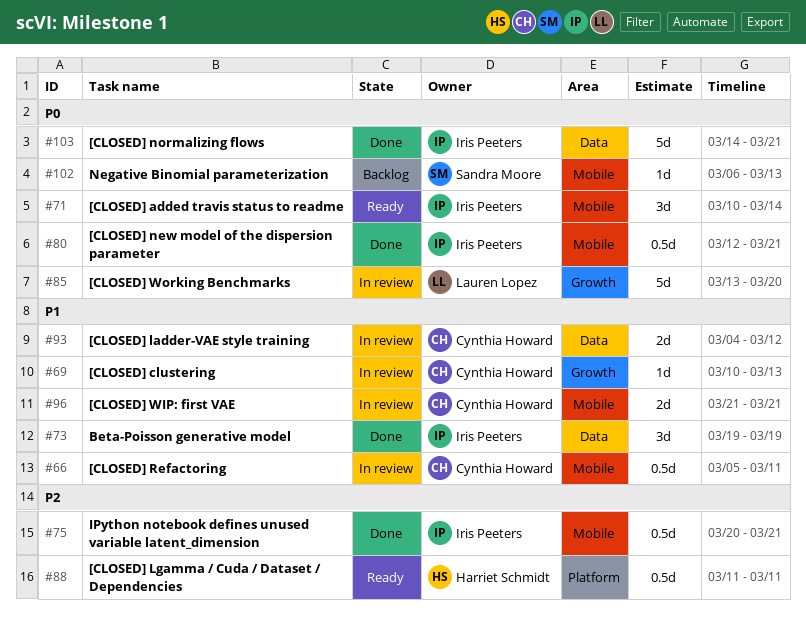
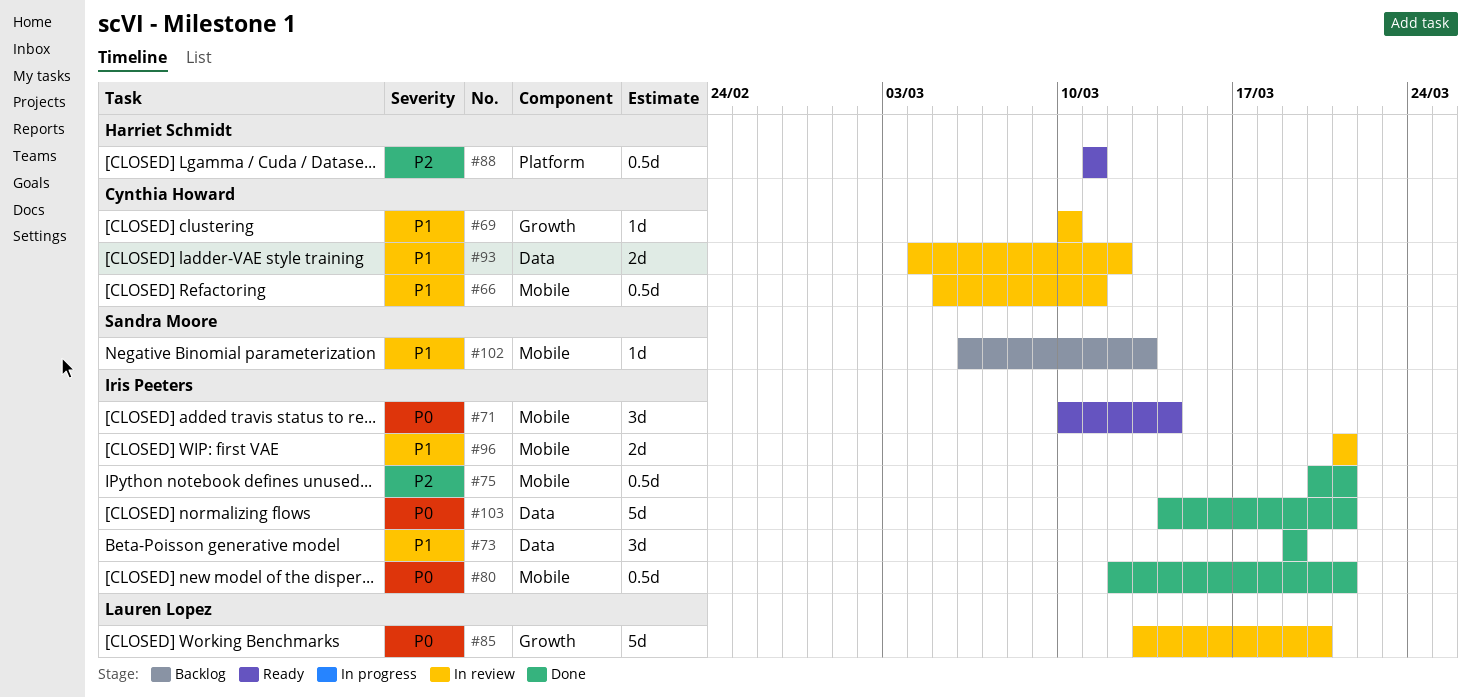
#69, due: Mar 13 -> Mar 10
#96, owner: Cynthia Howard -> Iris Peeters
#102, priority: P0 -> P1

